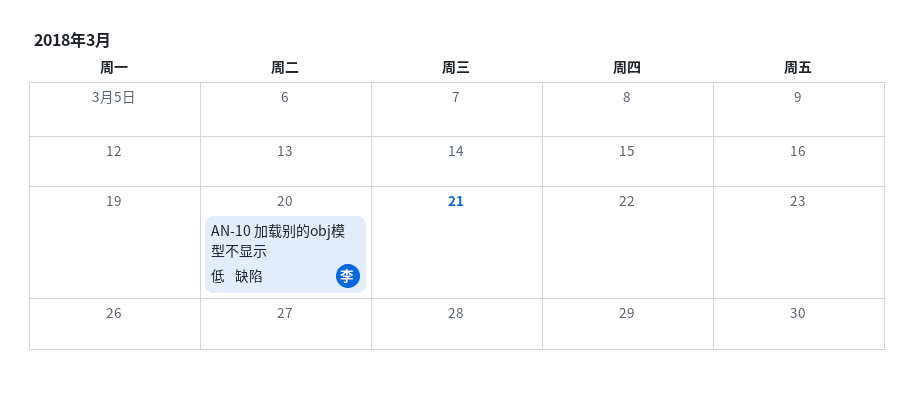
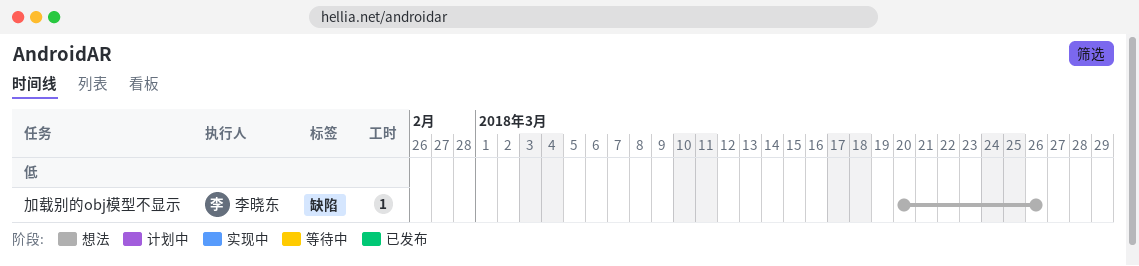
加载别的obj模型不显示, due: Mar 20 -> Mar 26

